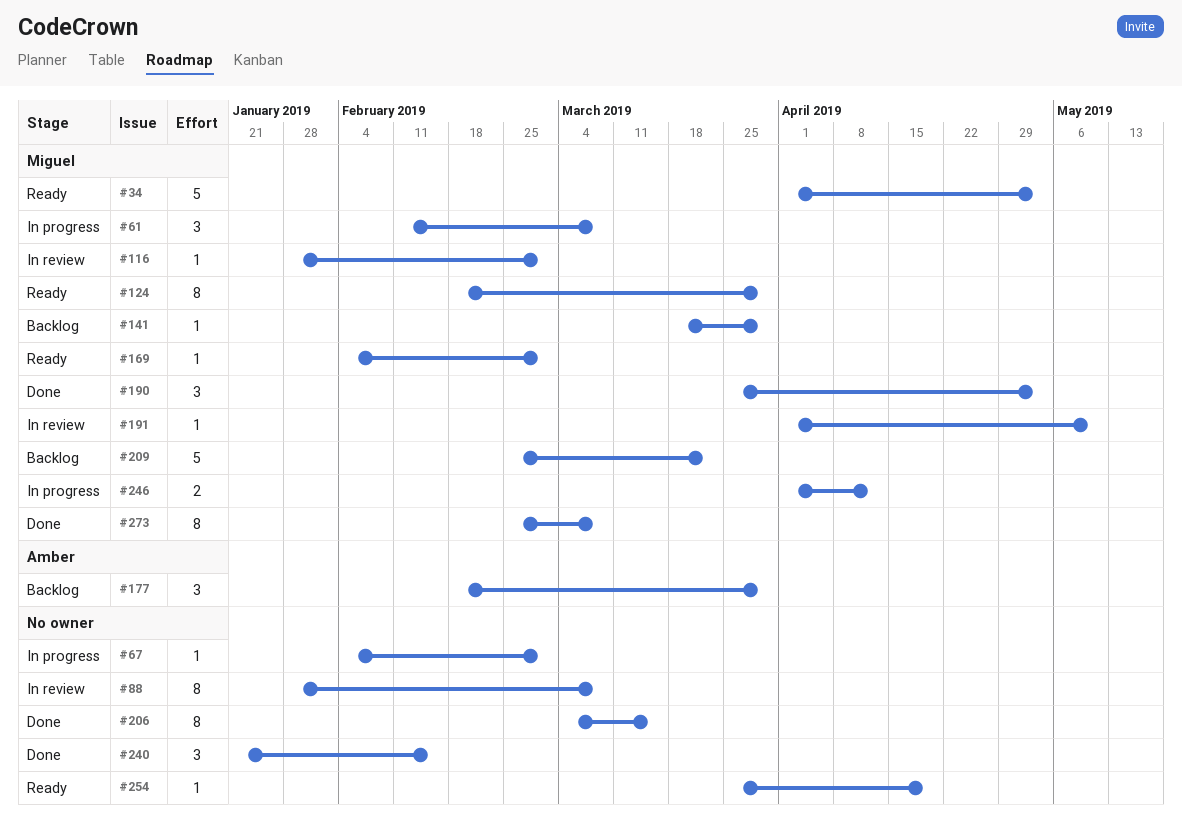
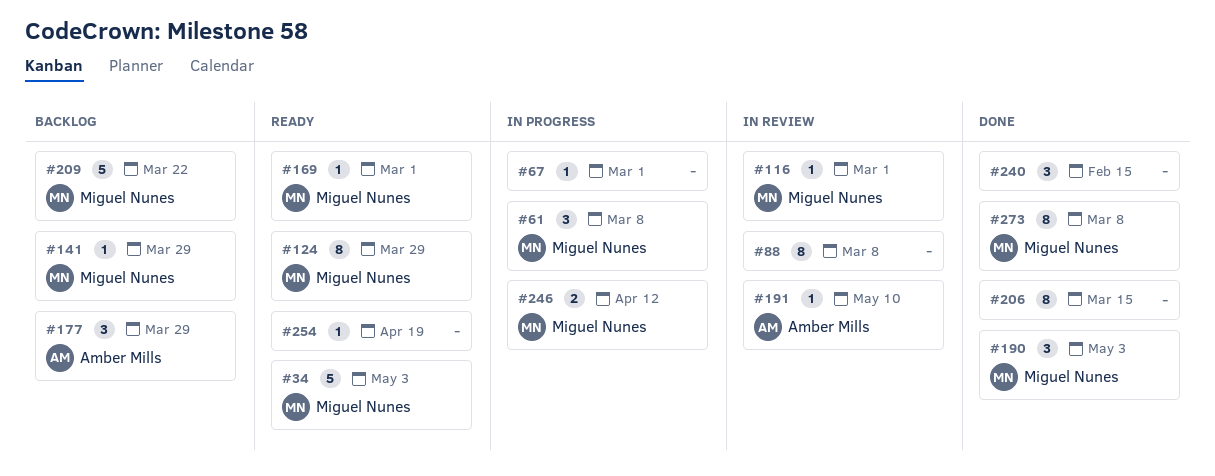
#191, owner: Miguel Nunes -> Amber Mills

